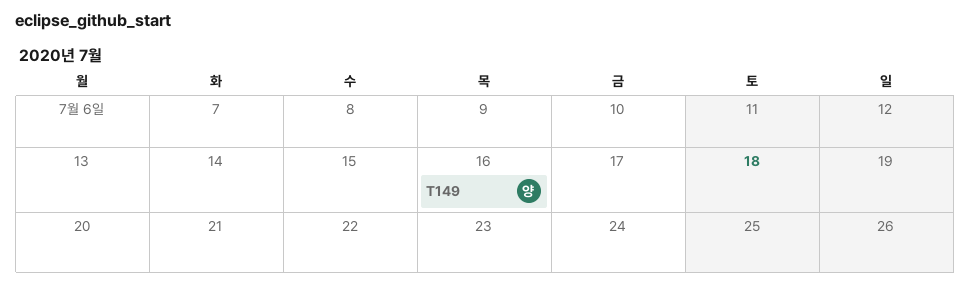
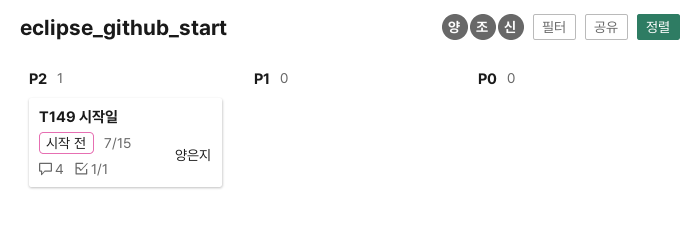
T149, due: Jul 16 -> Jul 15

